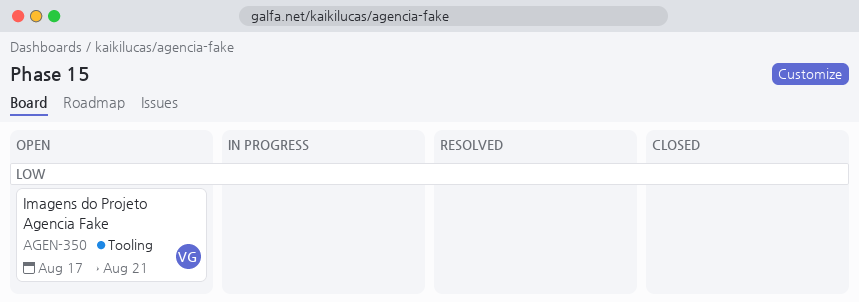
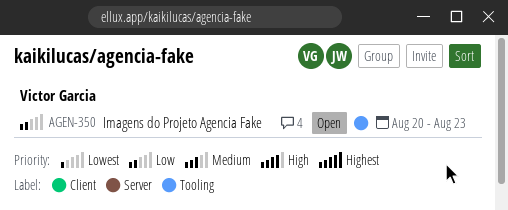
AGEN-350, start: Aug 17 -> Aug 20
AGEN-350, due: Aug 21 -> Aug 23

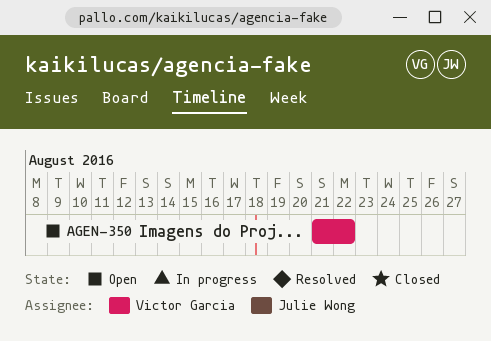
AGEN-350, start: Aug 20 -> Aug 21
AGEN-350, due: Aug 23 -> Aug 22

